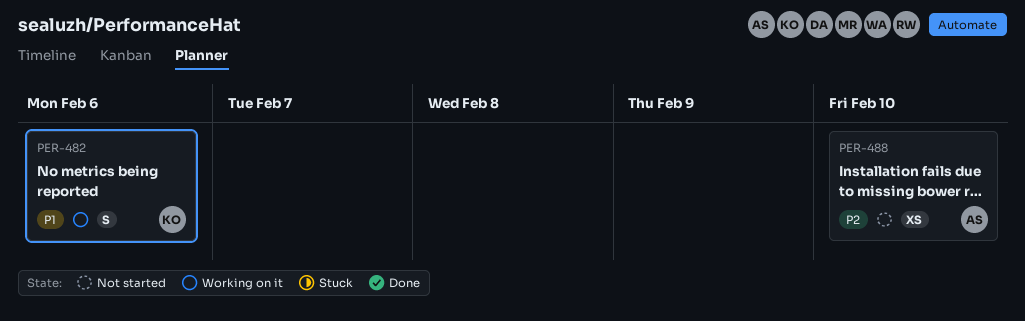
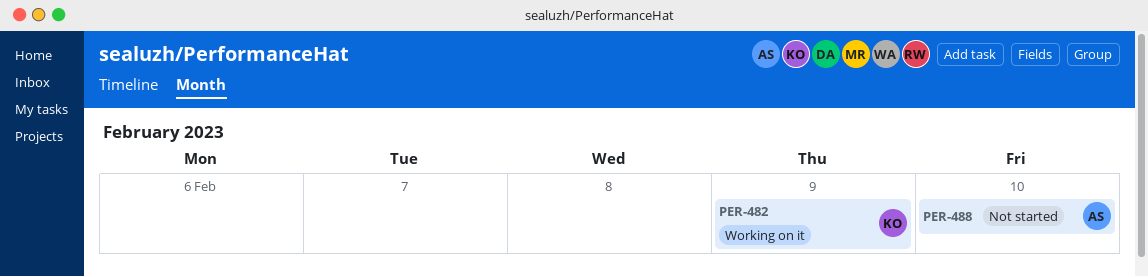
PER-482, due: Feb 6 -> Feb 9

